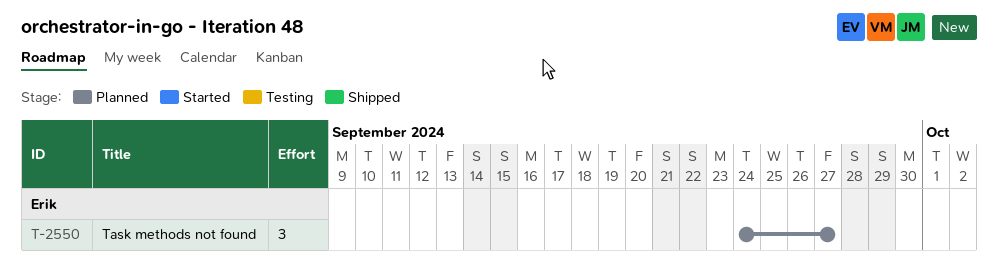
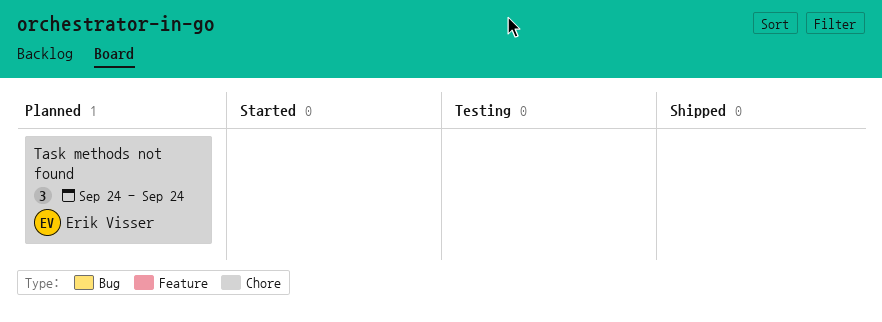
Task methods not found, due: Sep 27 -> Sep 24

